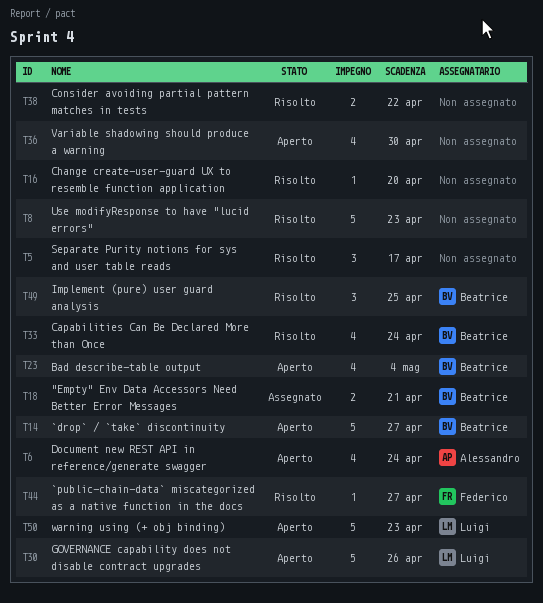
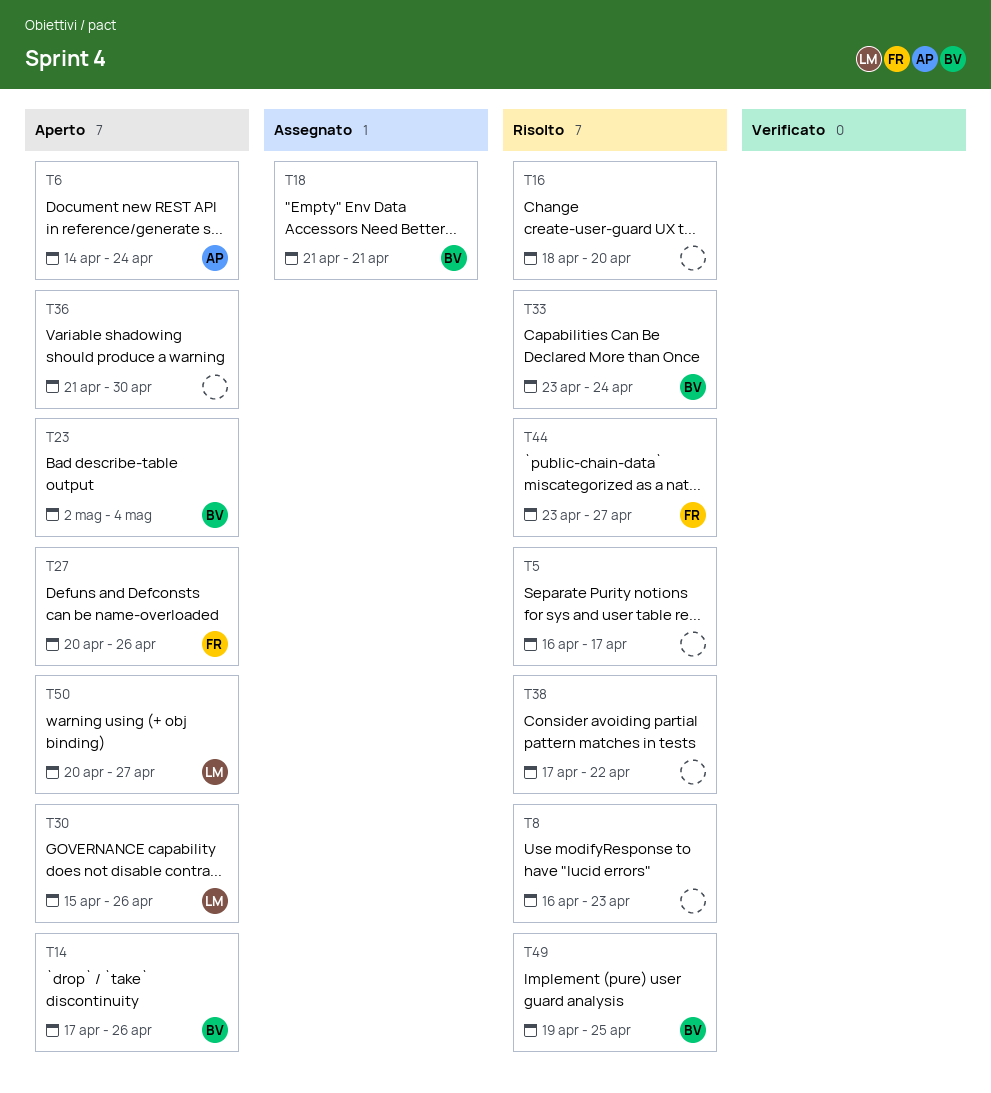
T14, due: Apr 27 -> Apr 26
T27: none -> present
T50, due: Apr 23 -> Apr 27

